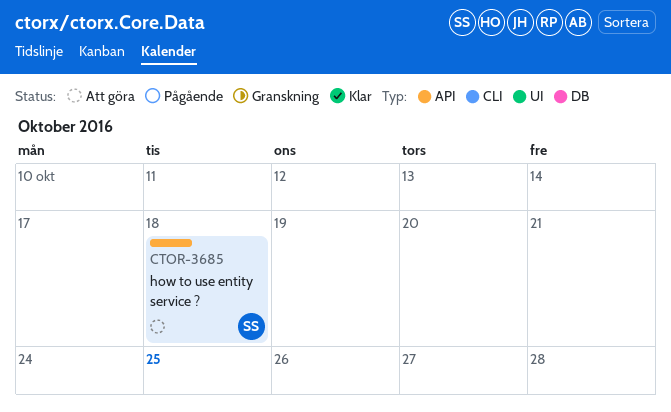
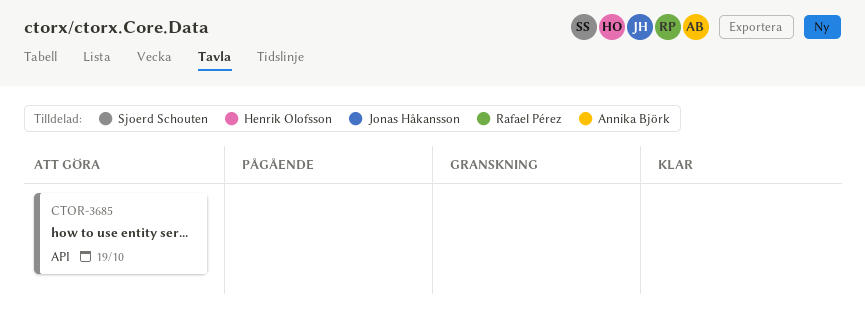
CTOR-3685, due: Oct 18 -> Oct 19

